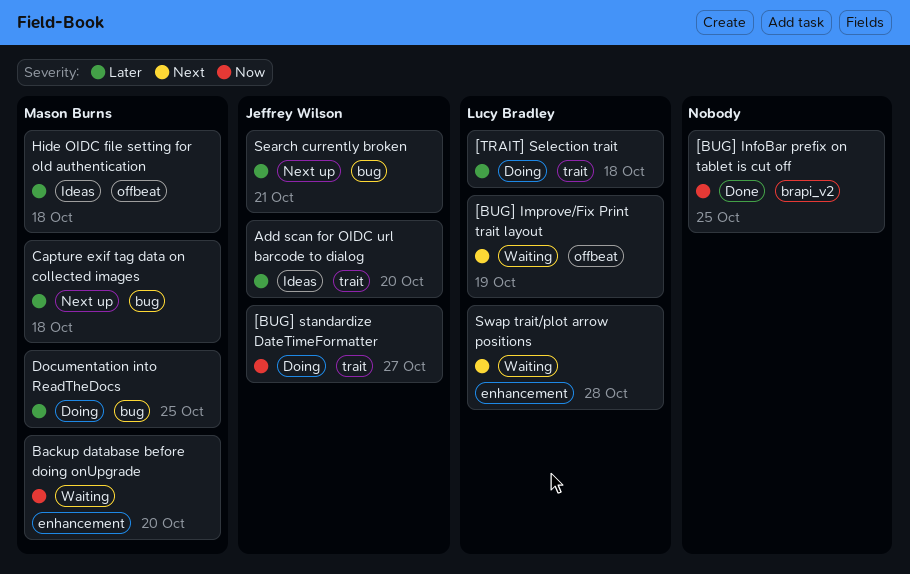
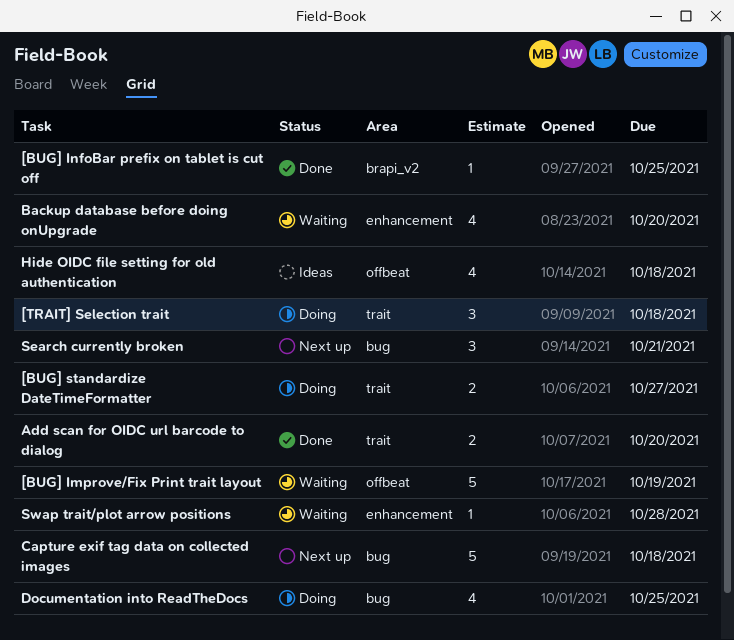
Add scan for OIDC url barcode to dialog, status: Ideas -> Done

